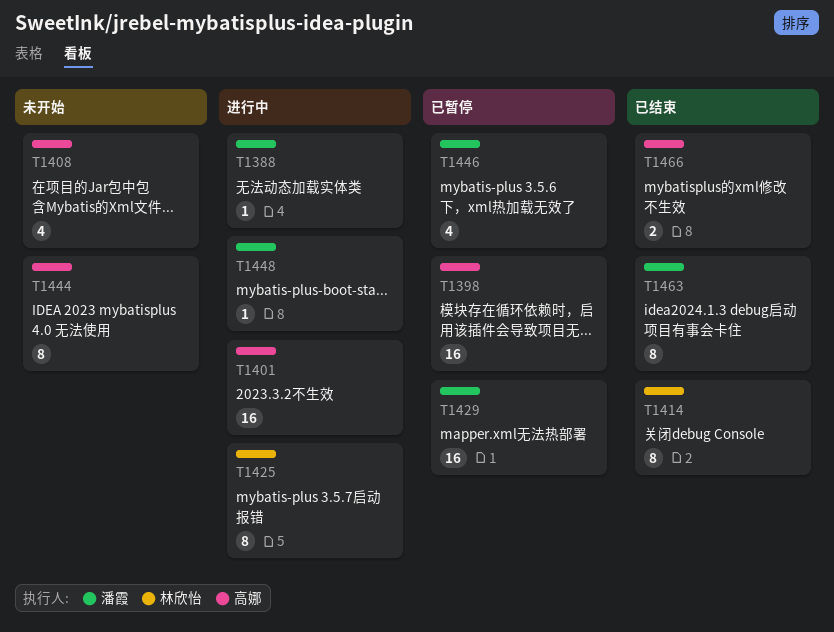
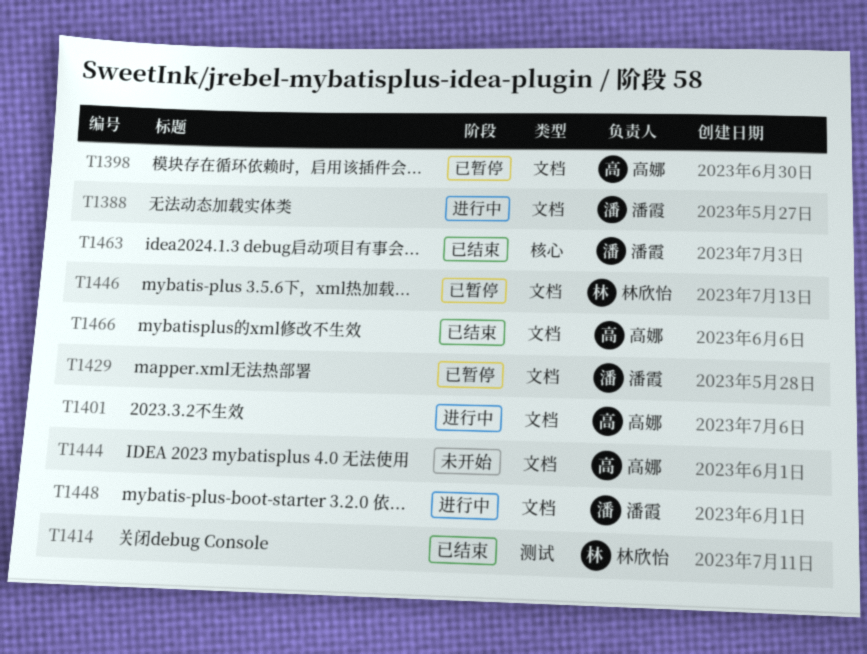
T1408: present -> none
T1425: present -> none
T1446, owner: 潘霞 -> 林欣怡

